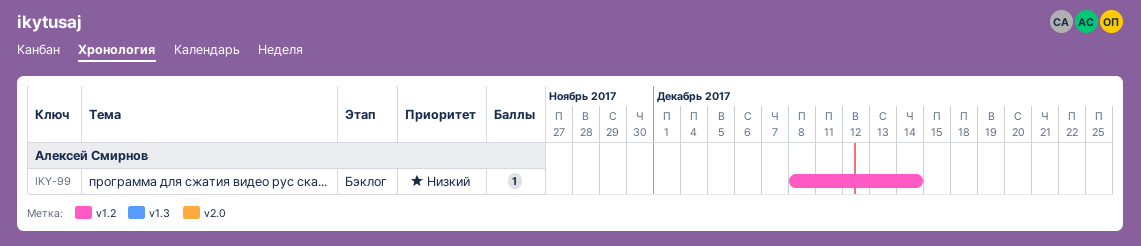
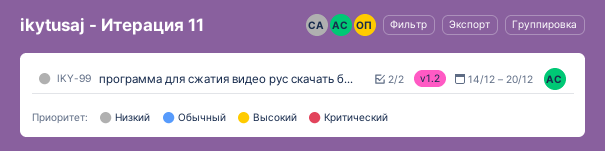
IKY-99, start: Dec 8 -> Dec 14
IKY-99, due: Dec 14 -> Dec 20

